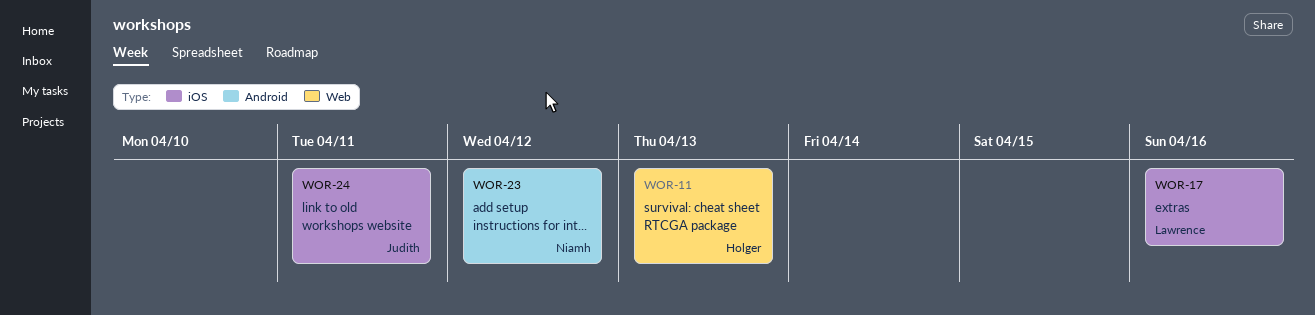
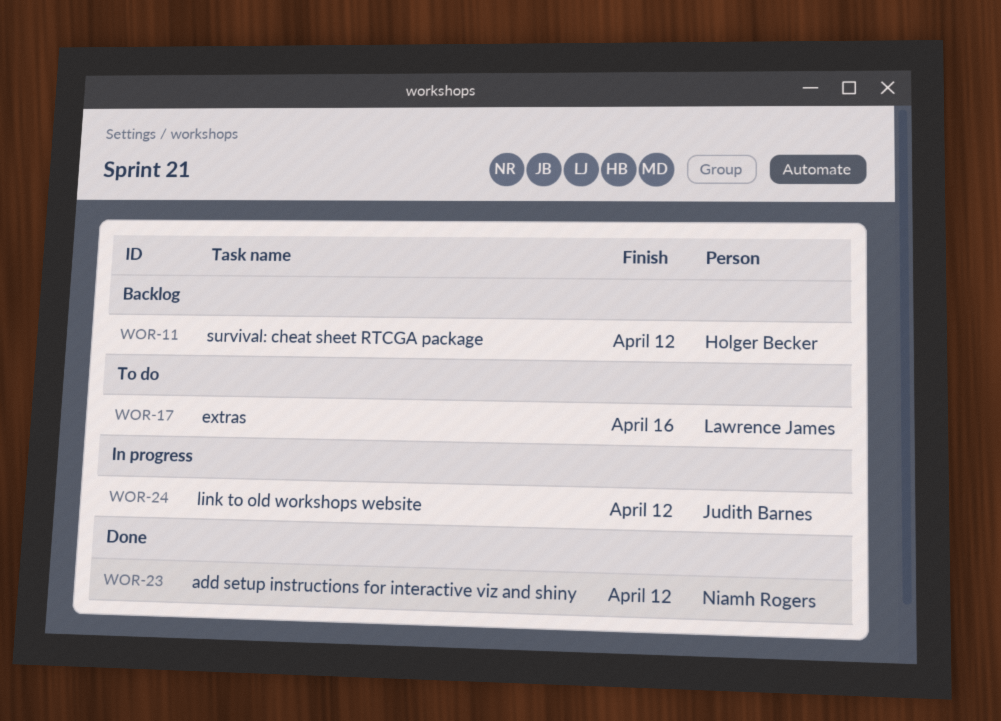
WOR-11, due: Apr 13 -> Apr 12
WOR-24, due: Apr 11 -> Apr 12

